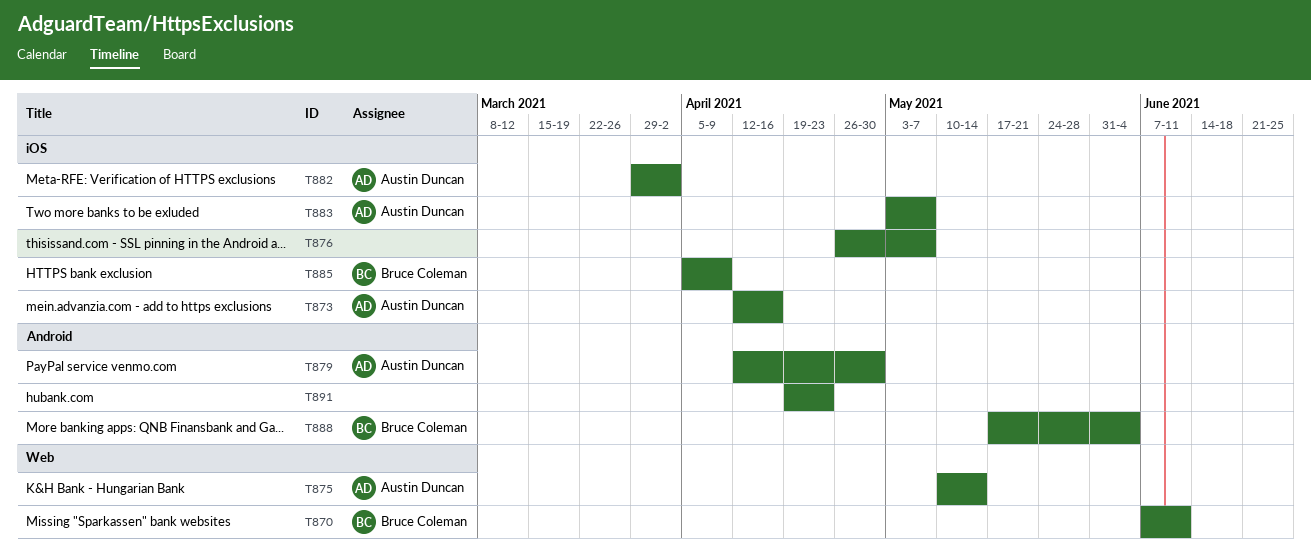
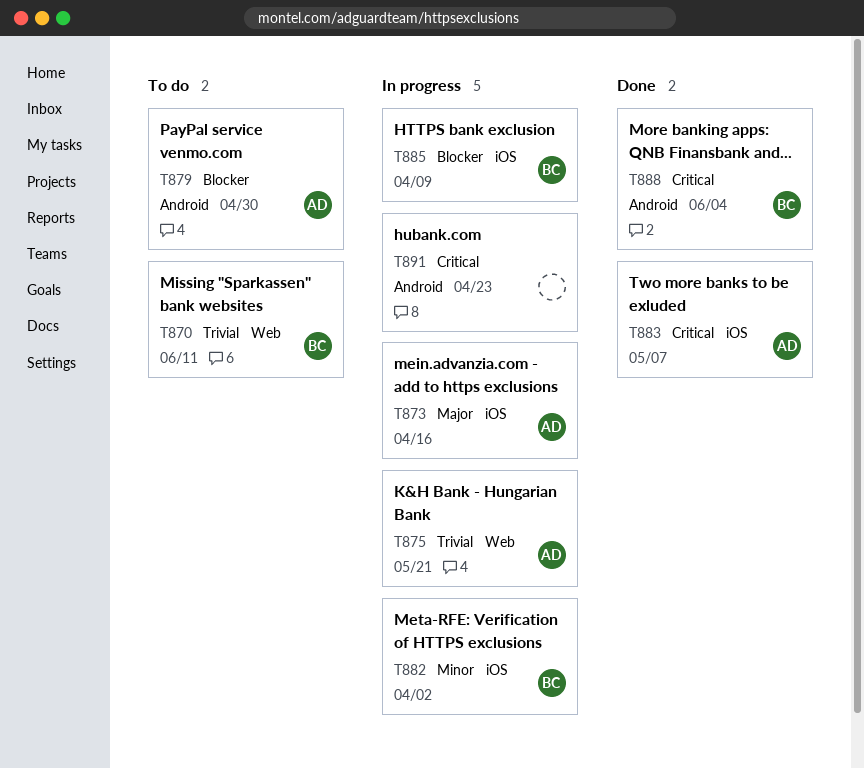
T875, due: May 14 -> May 21
T876: present -> none
T882, owner: Austin Duncan -> Bruce Coleman

